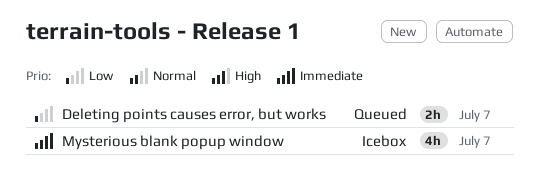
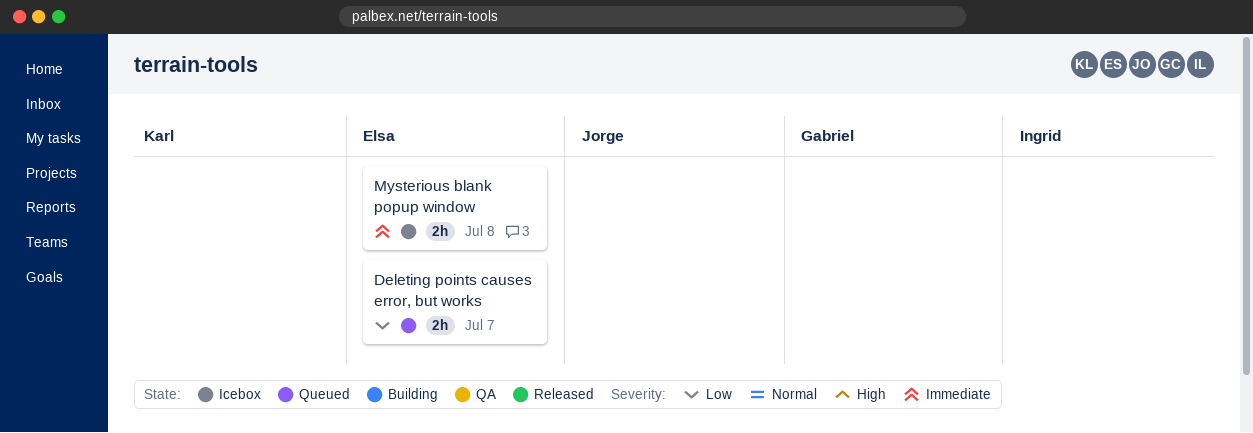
Mysterious blank popup window, estimate: 4h -> 2h
Mysterious blank popup window, due: Jul 7 -> Jul 8

